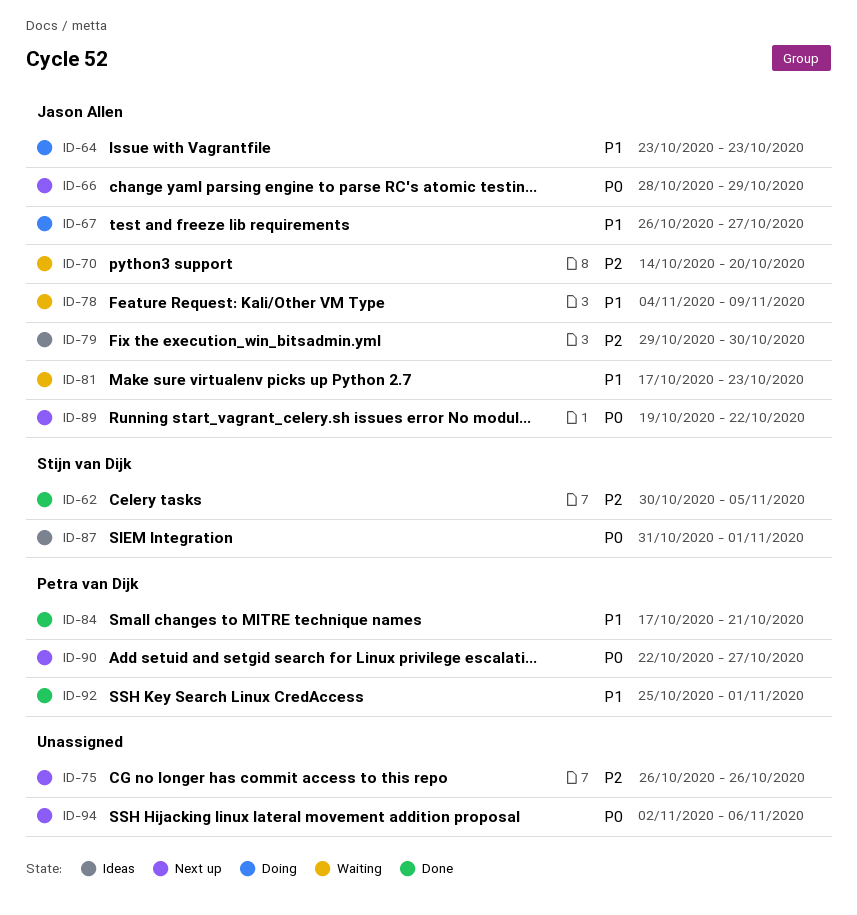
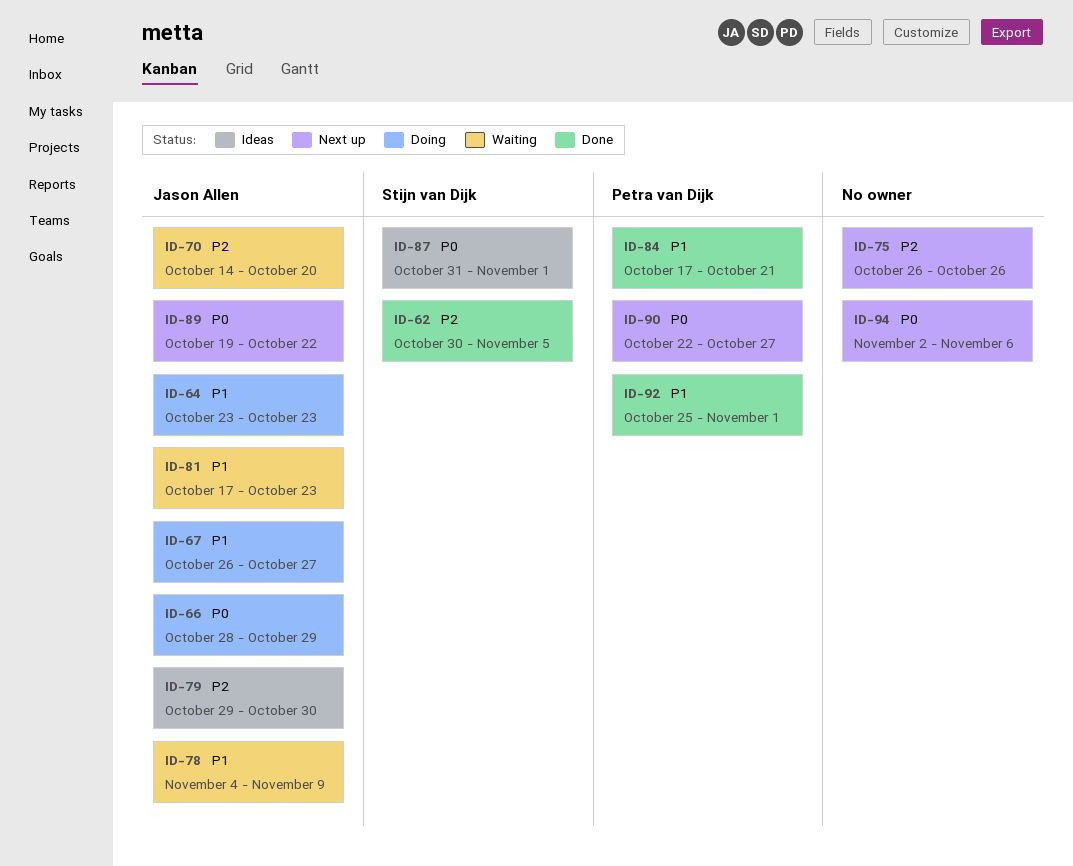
ID-66, status: Next up -> Doing

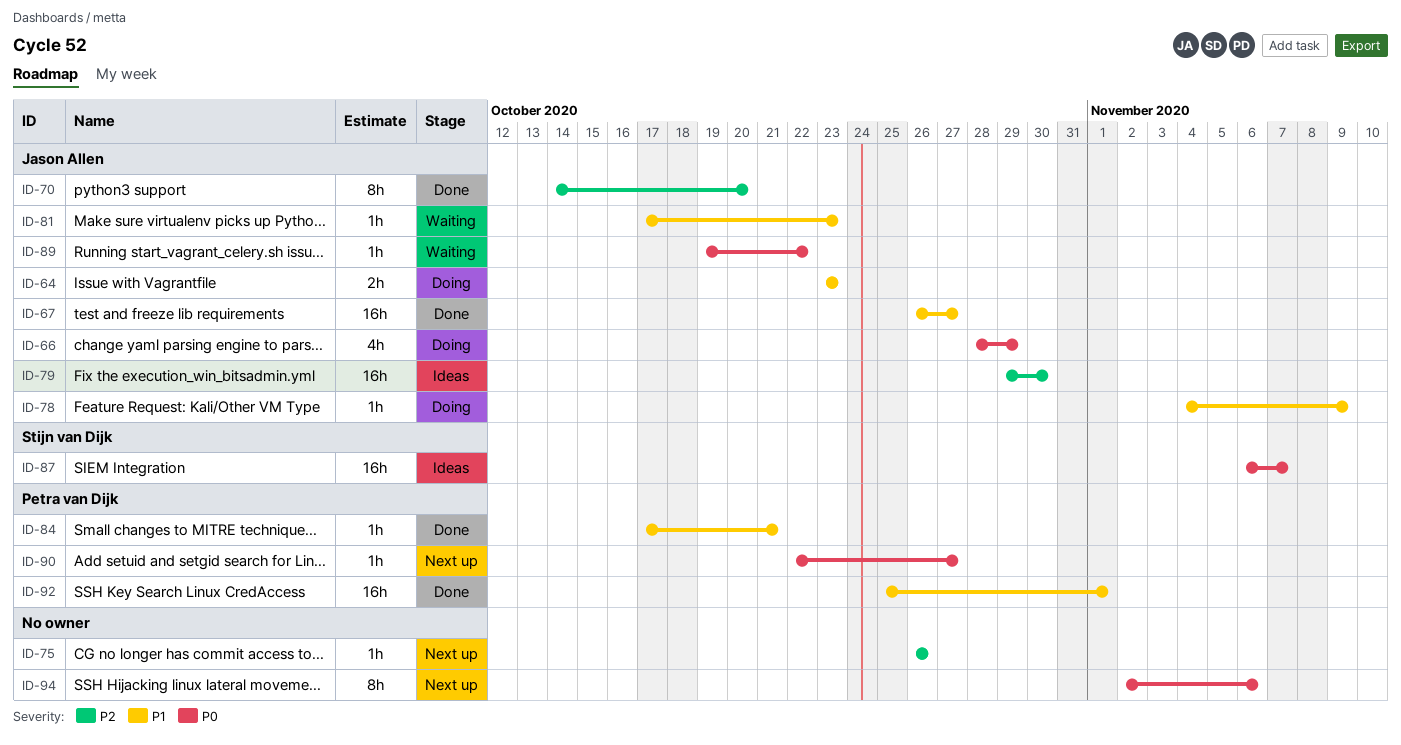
ID-62: present -> none
ID-67, status: Doing -> Done
ID-70, status: Waiting -> Done
ID-78, status: Waiting -> Doing
ID-87, start: Oct 31 -> Nov 6
ID-87, due: Nov 1 -> Nov 7
ID-89, status: Next up -> Waiting

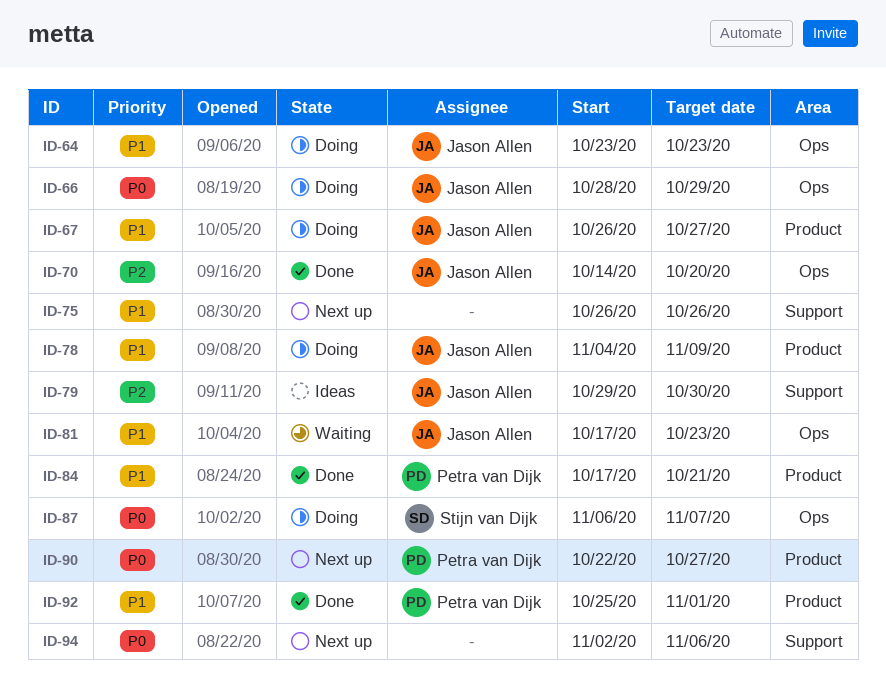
ID-67, status: Done -> Doing
ID-75, priority: P2 -> P1
ID-87, status: Ideas -> Doing
ID-89: present -> none

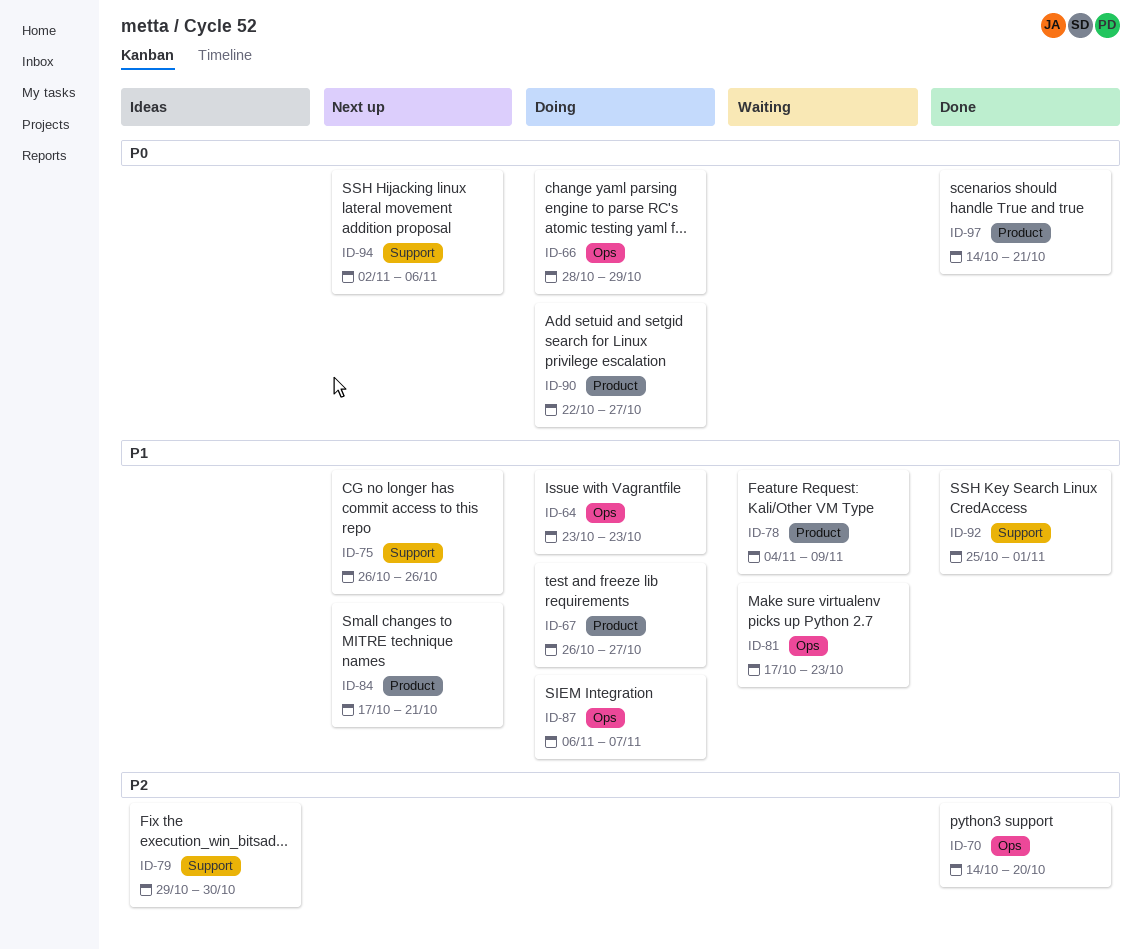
ID-78, status: Doing -> Waiting
ID-84, status: Done -> Next up
ID-87, priority: P0 -> P1
ID-90, status: Next up -> Doing
ID-92, label: Product -> Support
ID-97: none -> present

